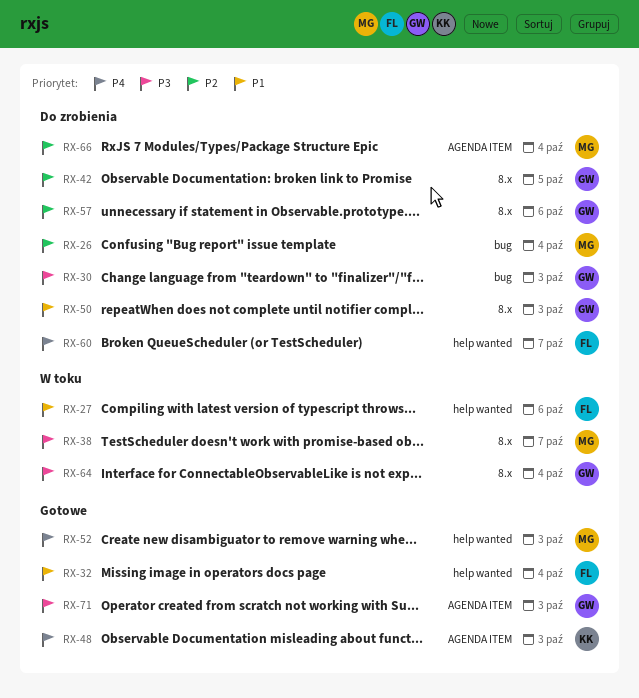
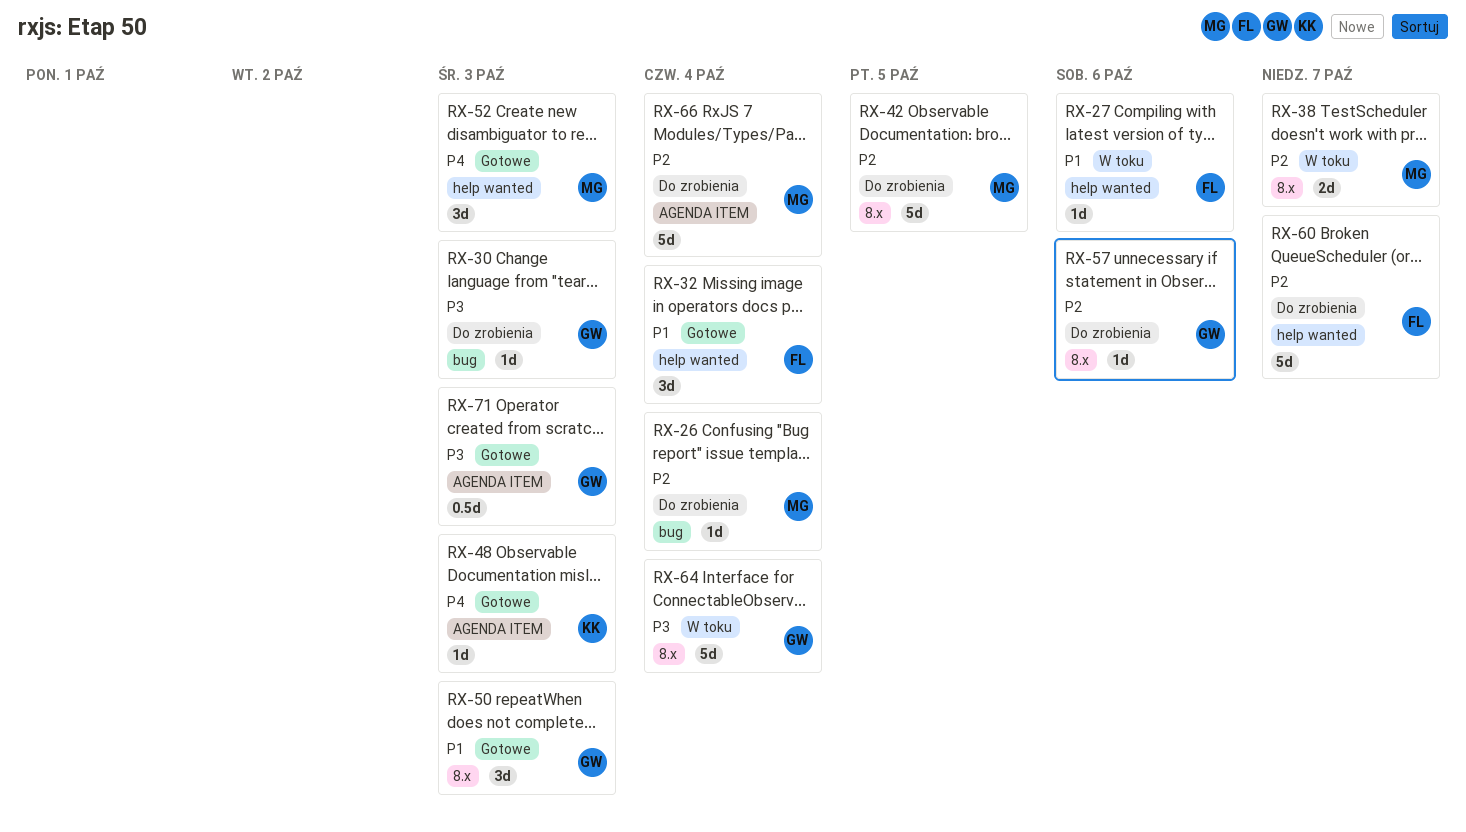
RX-38, priority: P3 -> P2
RX-42, owner: GW -> MG
RX-50, status: Do zrobienia -> Gotowe
RX-60, priority: P4 -> P2

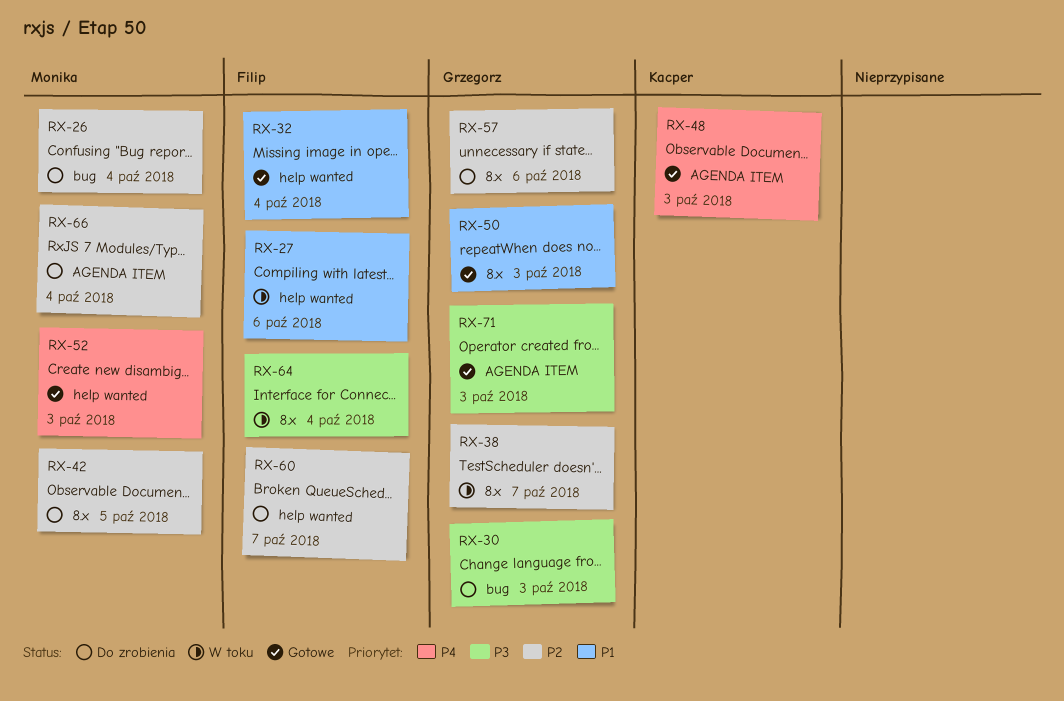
RX-38, owner: Monika -> Grzegorz
RX-64, owner: Grzegorz -> Filip

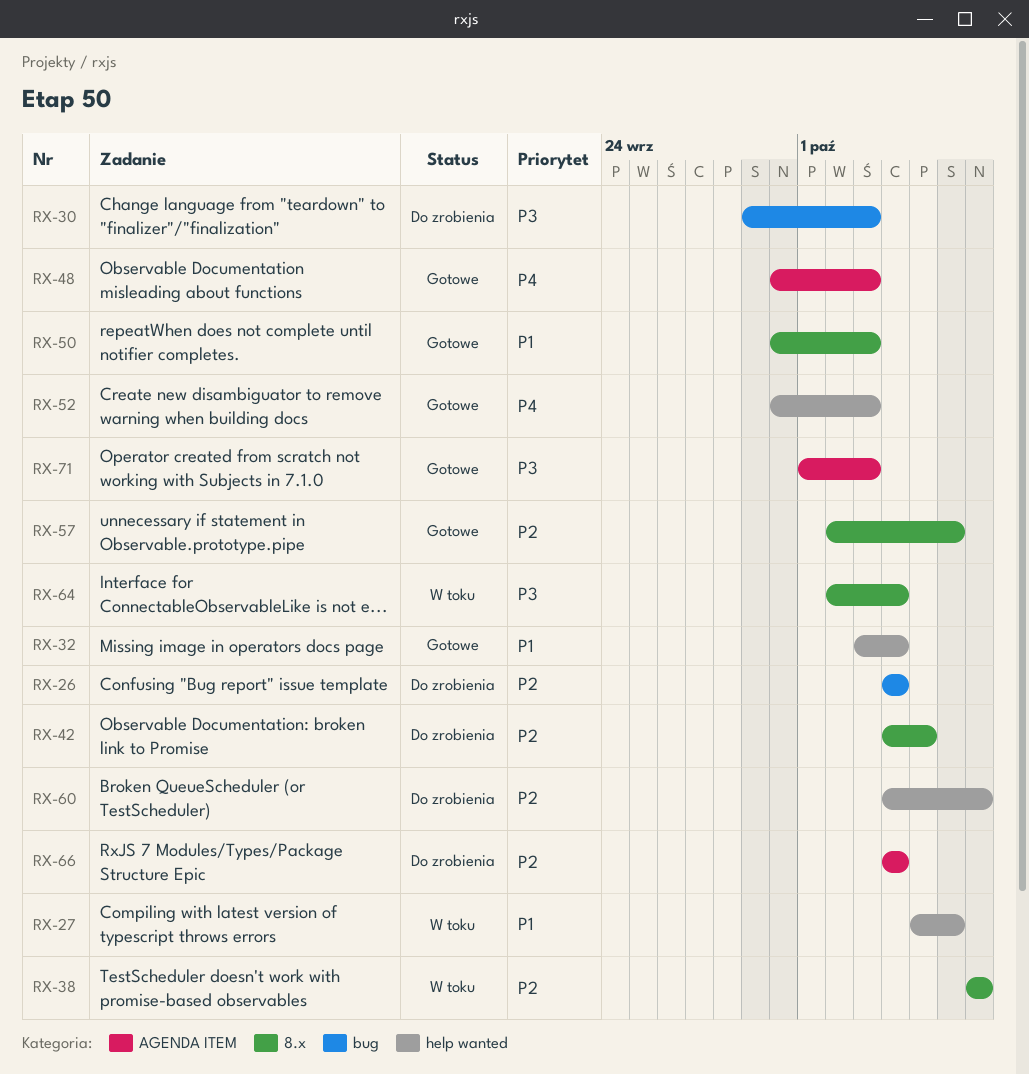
RX-57, status: Do zrobienia -> Gotowe

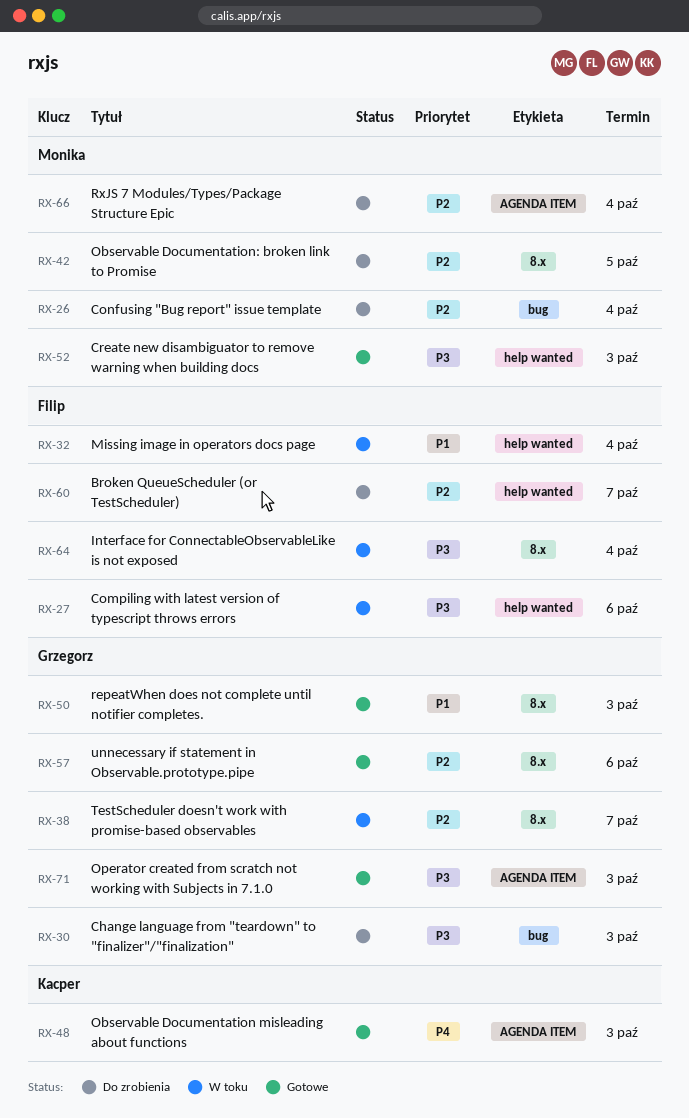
RX-27, priority: P1 -> P3
RX-32, status: Gotowe -> W toku
RX-52, priority: P4 -> P3

